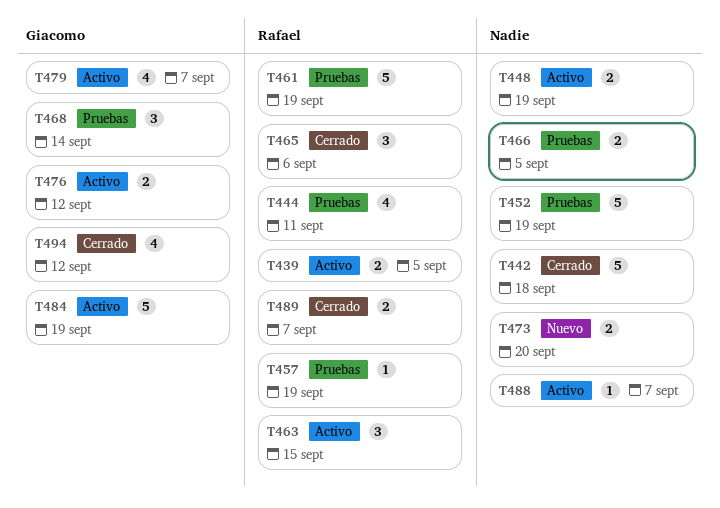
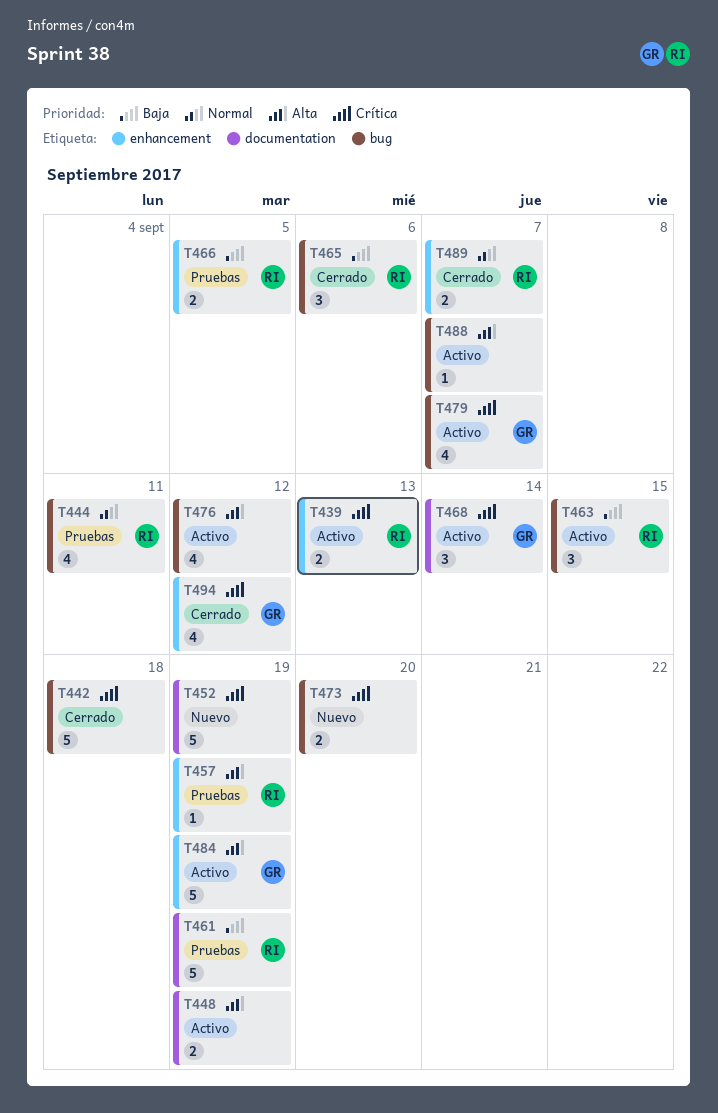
T439, due: Sep 5 -> Sep 13
T452, status: Pruebas -> Nuevo
T466, owner: none -> Rafael
T468, status: Pruebas -> Activo
T476, owner: Giacomo -> none
T476, estimate: 2 -> 4

